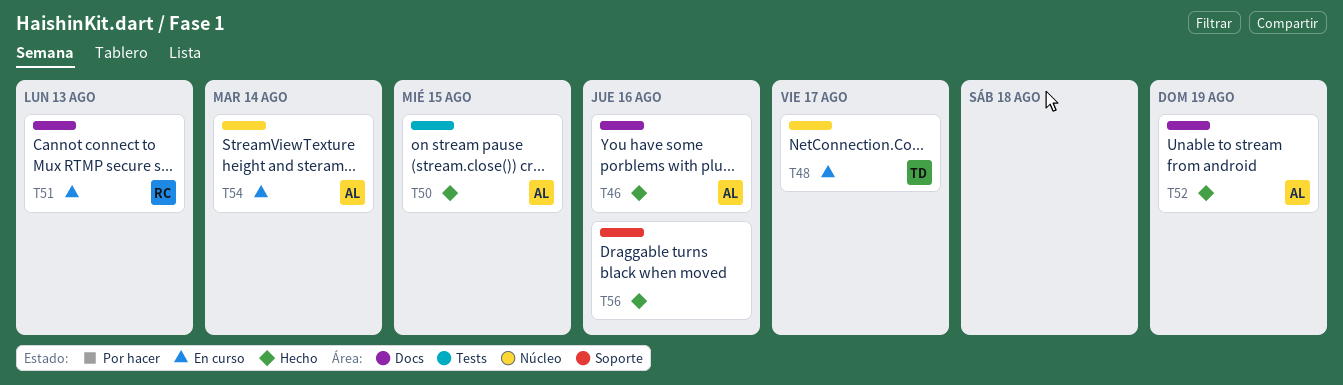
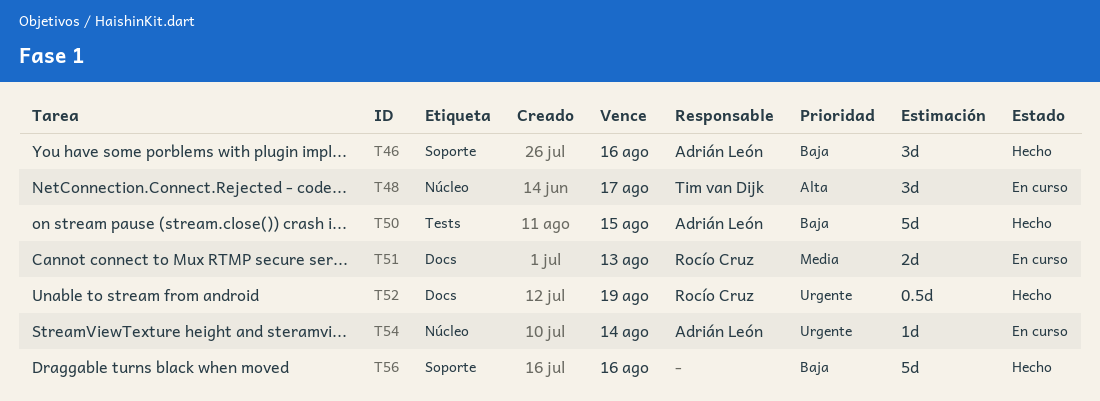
T46, label: Docs -> Soporte
T52, owner: Adrián León -> Rocío Cruz

